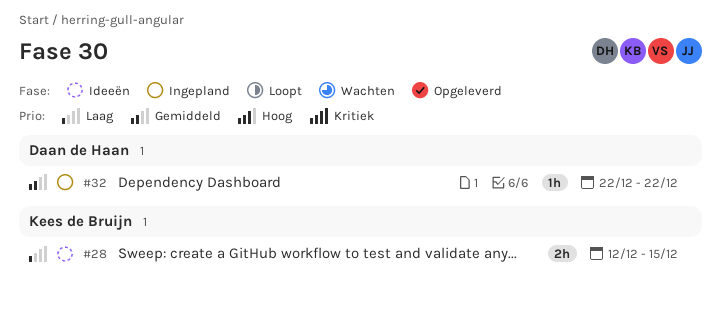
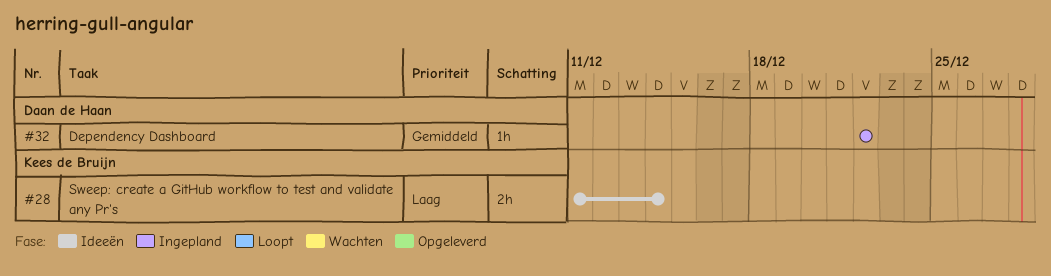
#28, start: Dec 12 -> Dec 11
#28, due: Dec 15 -> Dec 14

